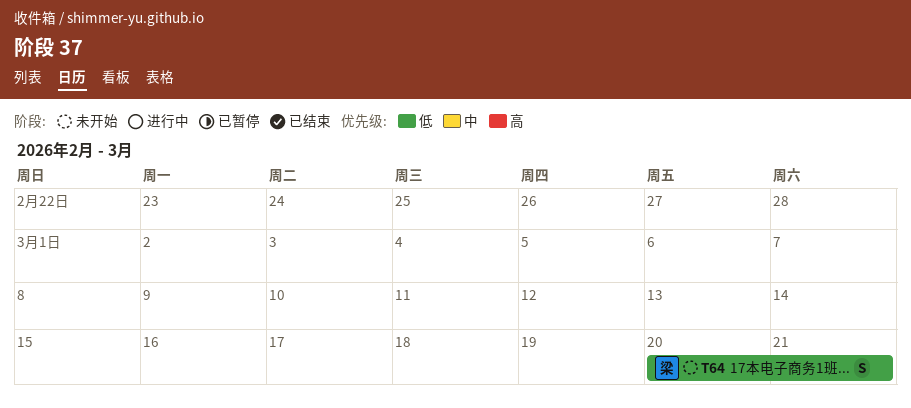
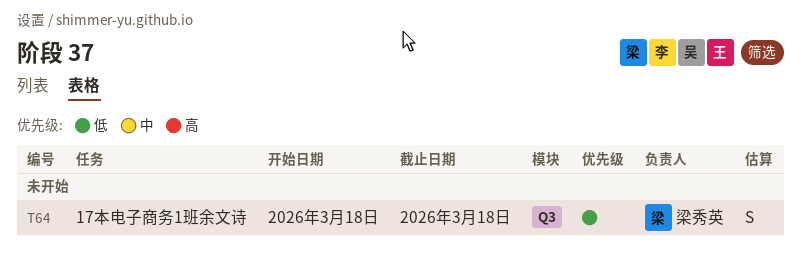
T64, start: Mar 20 -> Mar 18
T64, due: Mar 21 -> Mar 18

